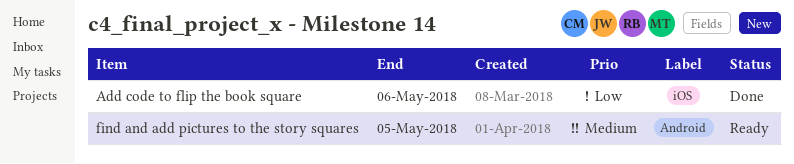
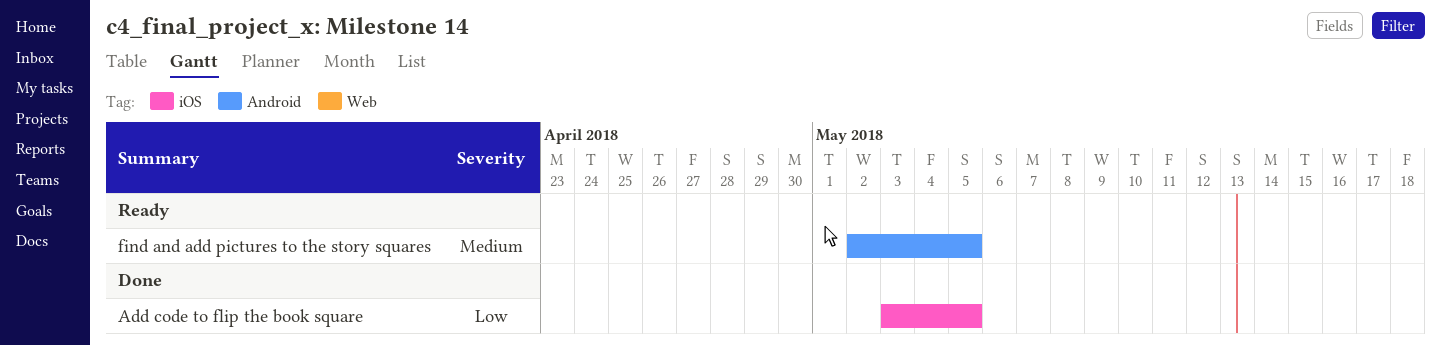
Add code to flip the book square, due: May 6 -> May 5

